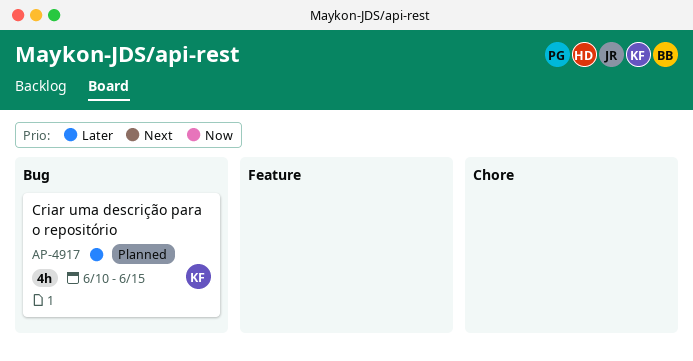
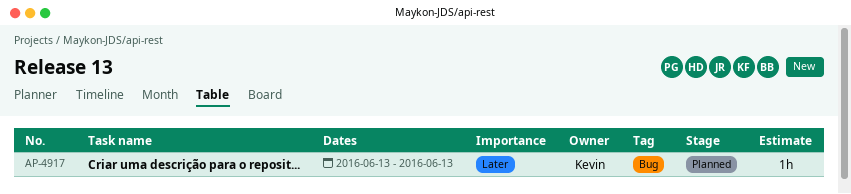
AP-4917, estimate: 4h -> 1h
AP-4917, start: Jun 10 -> Jun 13
AP-4917, due: Jun 15 -> Jun 13

